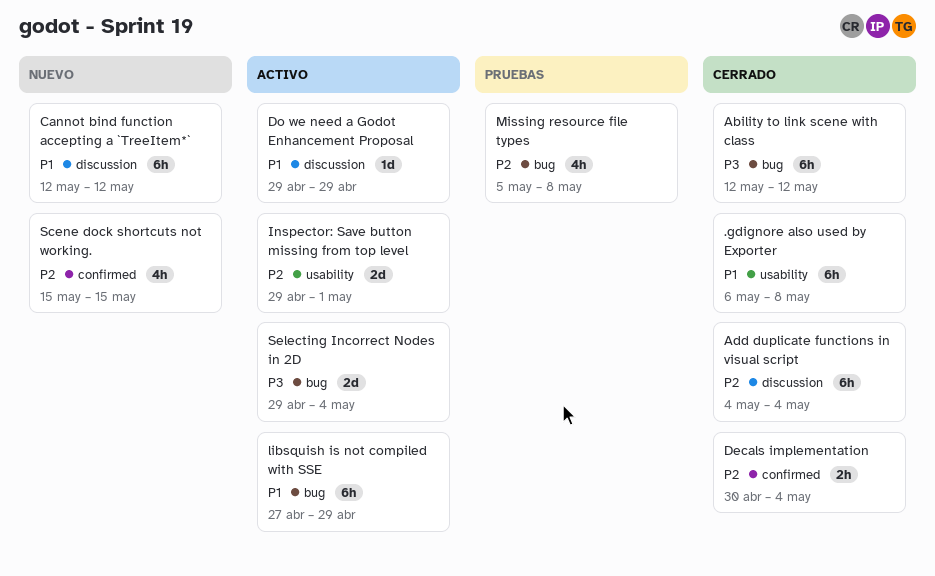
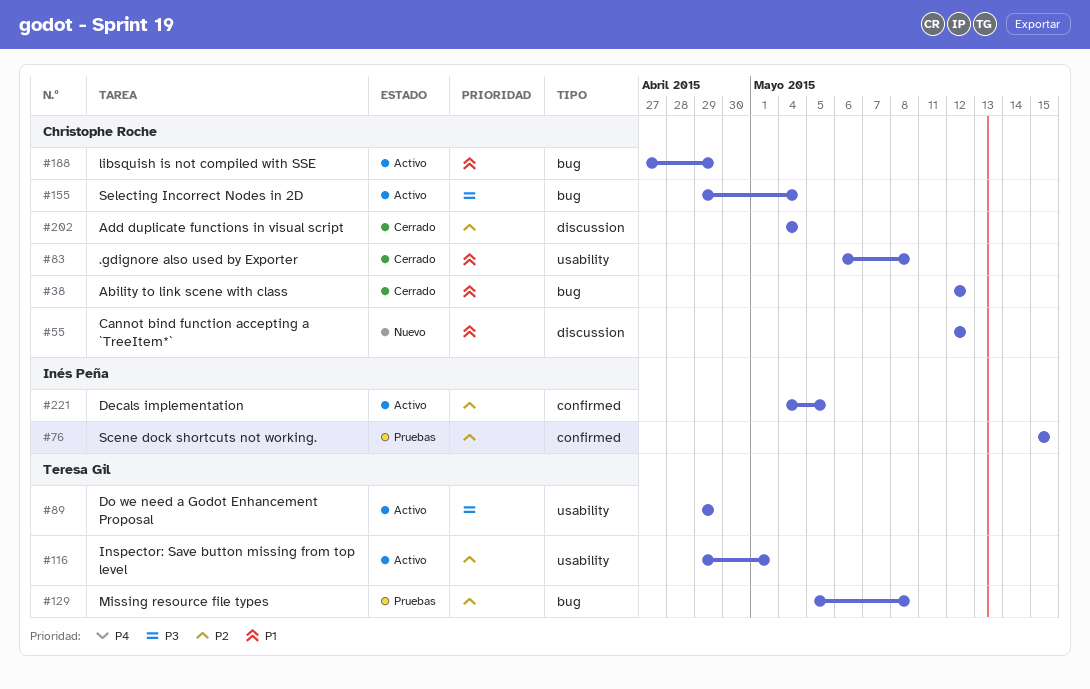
Ability to link scene with class, priority: P3 -> P1
Decals implementation, status: Cerrado -> Activo
Decals implementation, start: Apr 30 -> May 4
Decals implementation, due: May 4 -> May 5
Do we need a Godot Enhancement Proposal, priority: P1 -> P3
Do we need a Godot Enhancement Proposal, label: discussion -> usability
Scene dock shortcuts not working., status: Nuevo -> Pruebas

